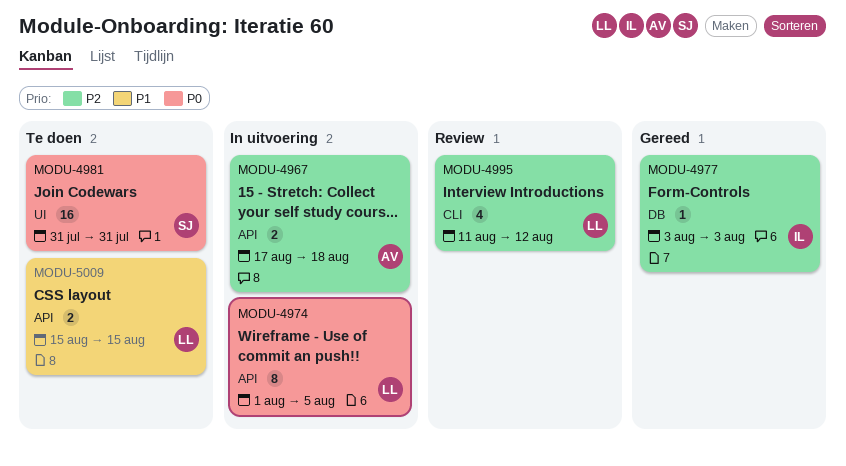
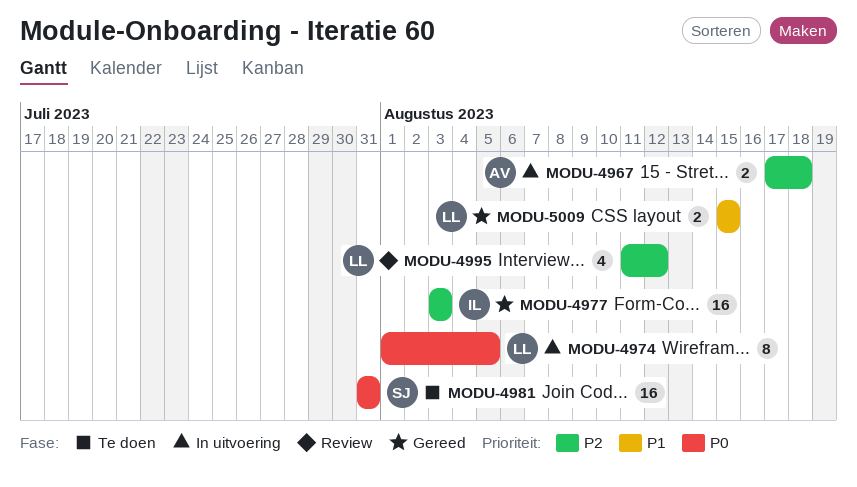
MODU-4977, estimate: 1 -> 16
MODU-5009, status: Te doen -> Gereed

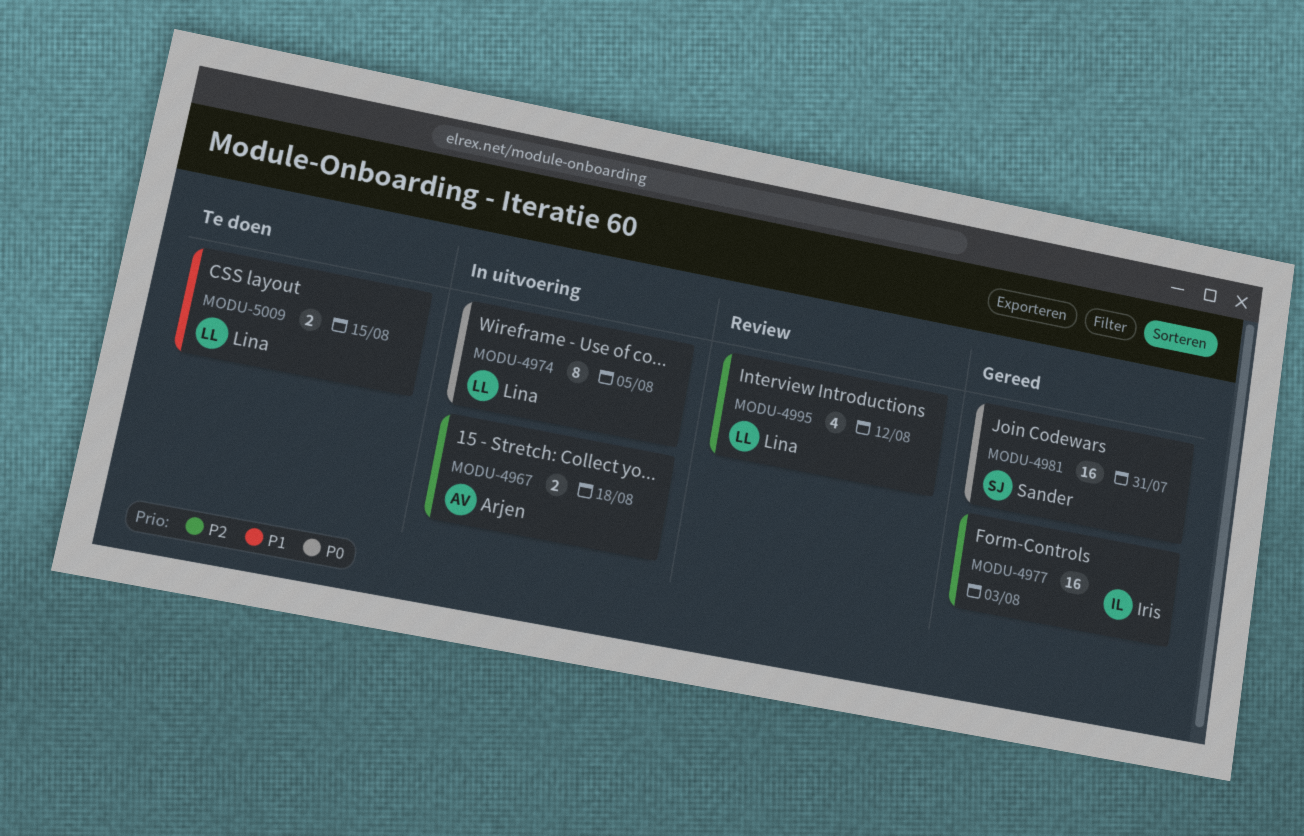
MODU-4981, status: Te doen -> Gereed
MODU-5009, status: Gereed -> Te doen

